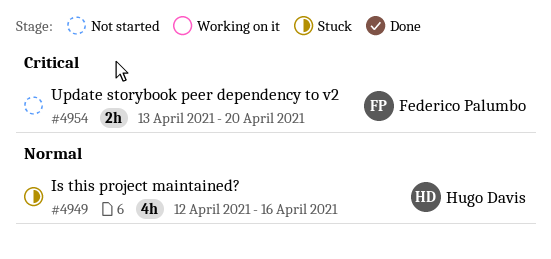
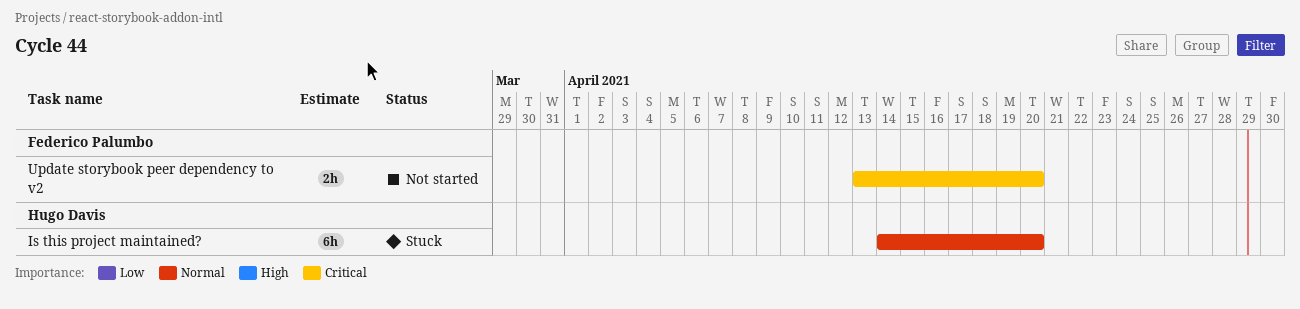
Is this project maintained?, estimate: 4h -> 6h
Is this project maintained?, start: Apr 12 -> Apr 14
Is this project maintained?, due: Apr 16 -> Apr 20

